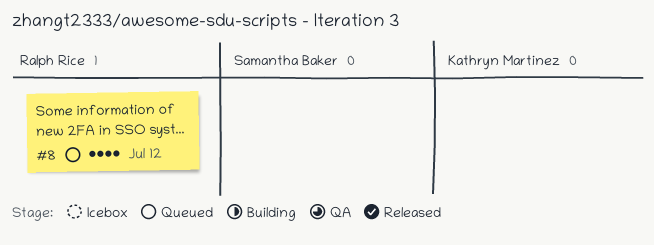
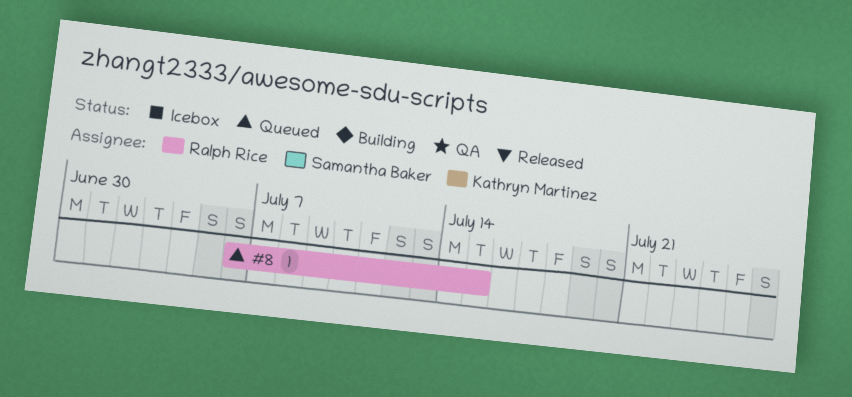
#8, estimate: 4 -> 1
#8, due: Jul 12 -> Jul 15

